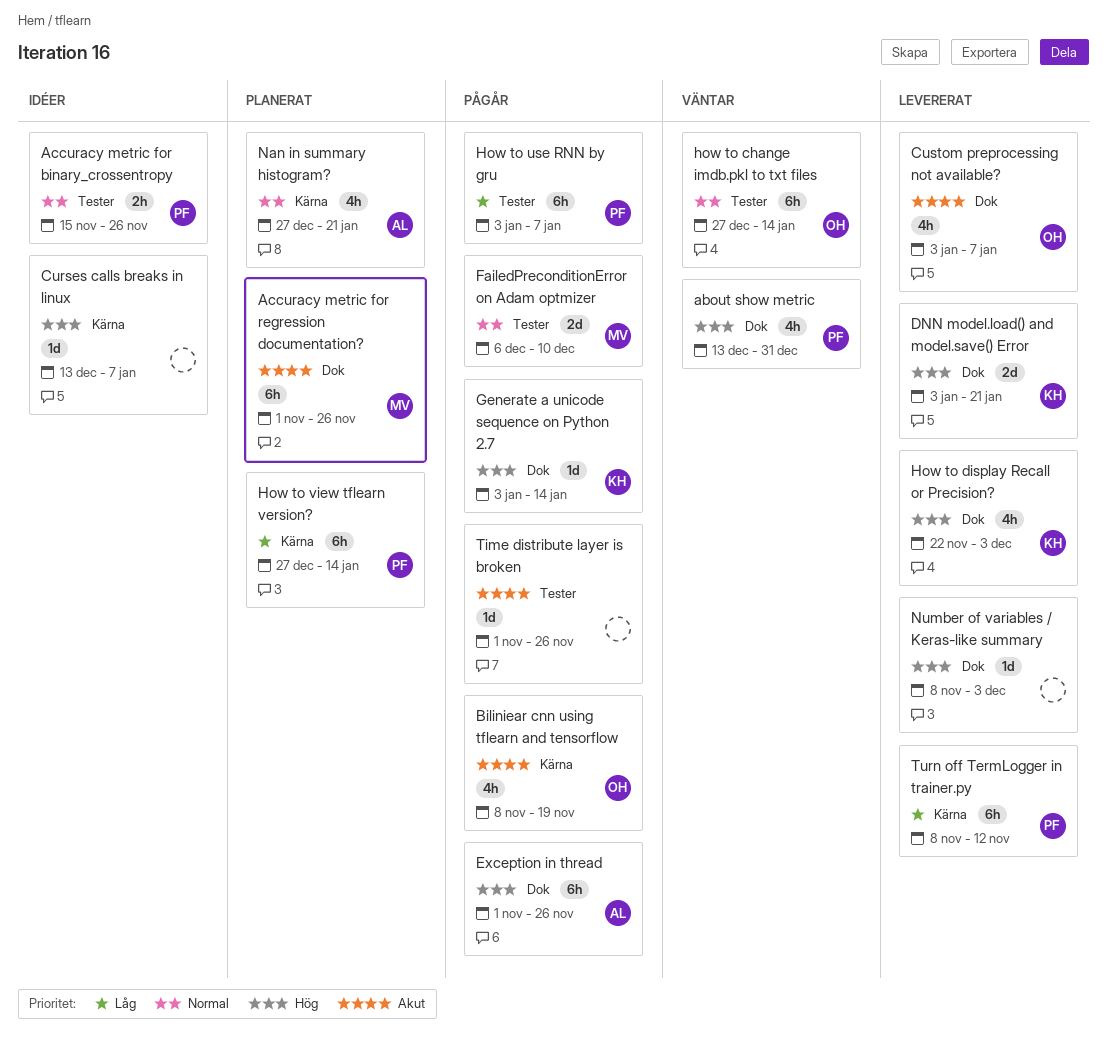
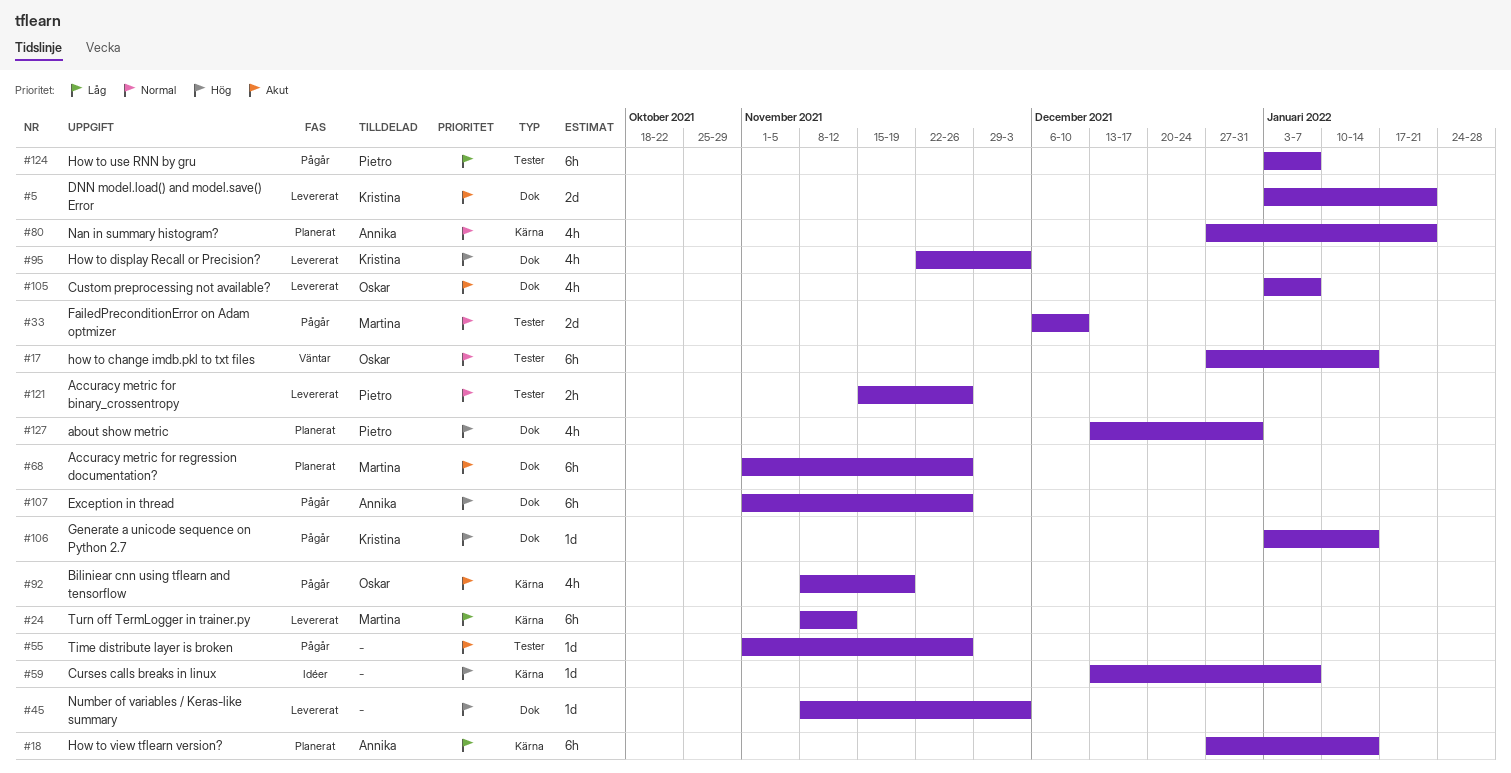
about show metric, status: Väntar -> Planerat
Accuracy metric for binary_crossentropy, status: Idéer -> Levererat
DNN model.load() and model.save() Error, priority: Hög -> Akut
How to view tflearn version?, owner: Pietro -> Annika
Turn off TermLogger in trainer.py, owner: Pietro -> Martina

